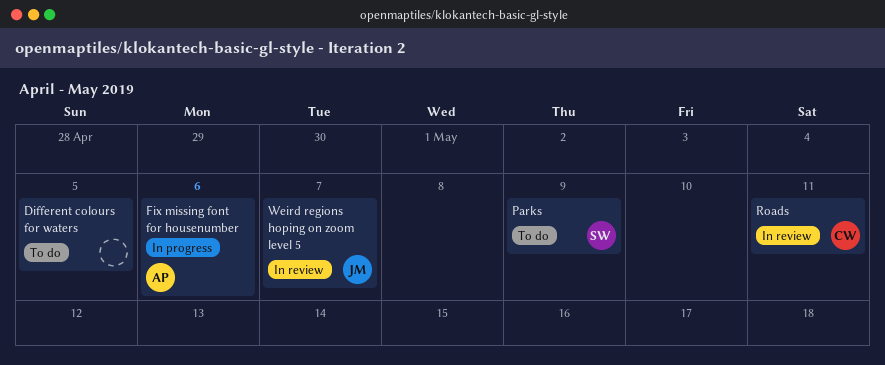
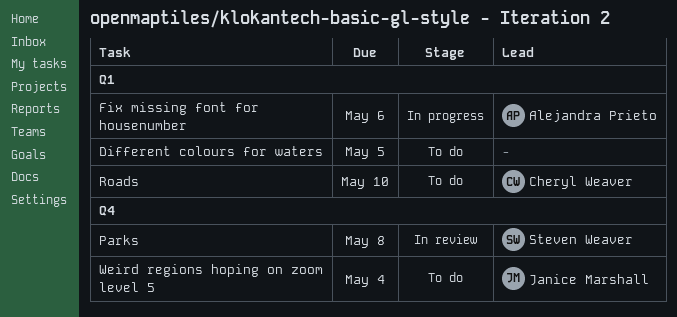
Parks, status: To do -> In review
Parks, due: May 9 -> May 8
Roads, status: In review -> To do
Roads, due: May 11 -> May 10
Weird regions hoping on zoom level 5, status: In review -> To do
Weird regions hoping on zoom level 5, due: May 7 -> May 4

